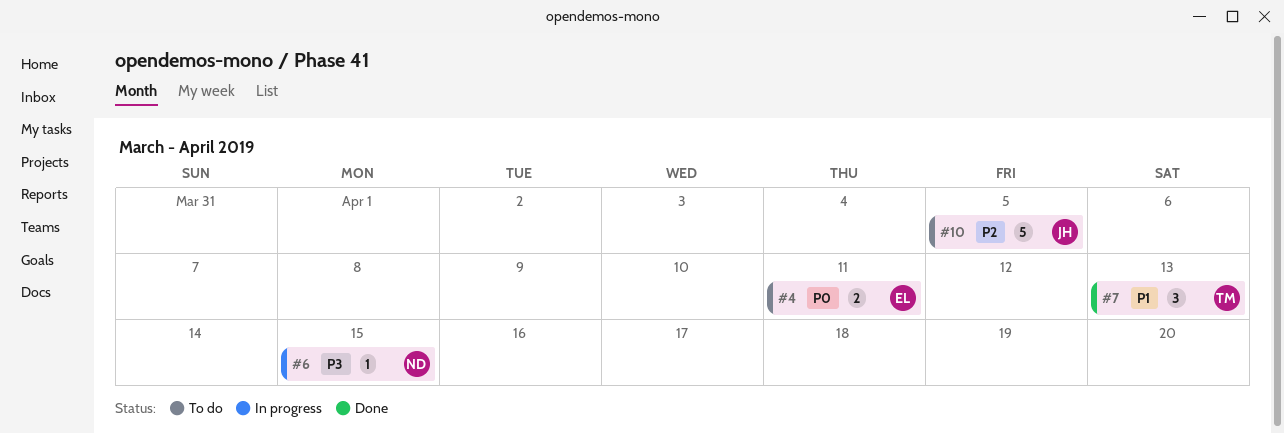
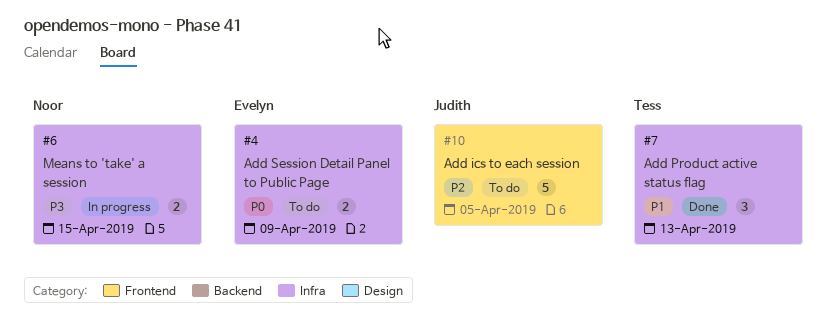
#4, due: Apr 11 -> Apr 9
#6, estimate: 1 -> 2

